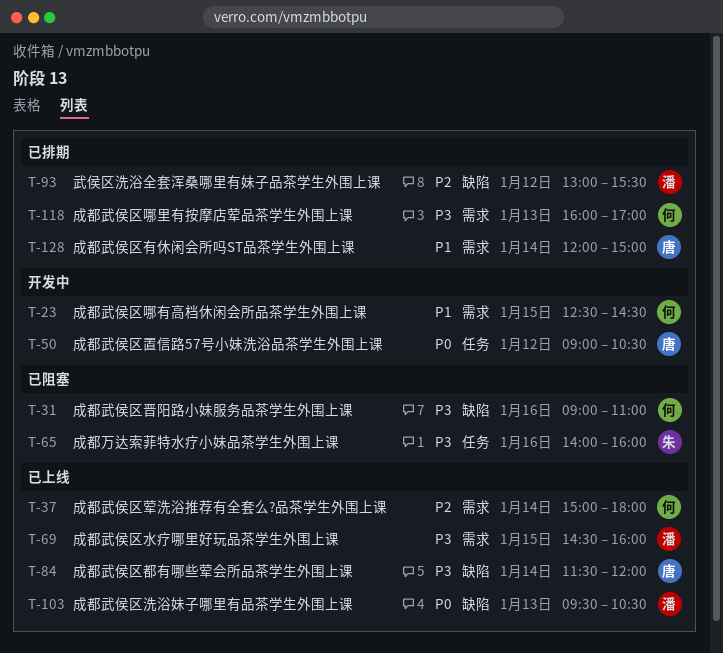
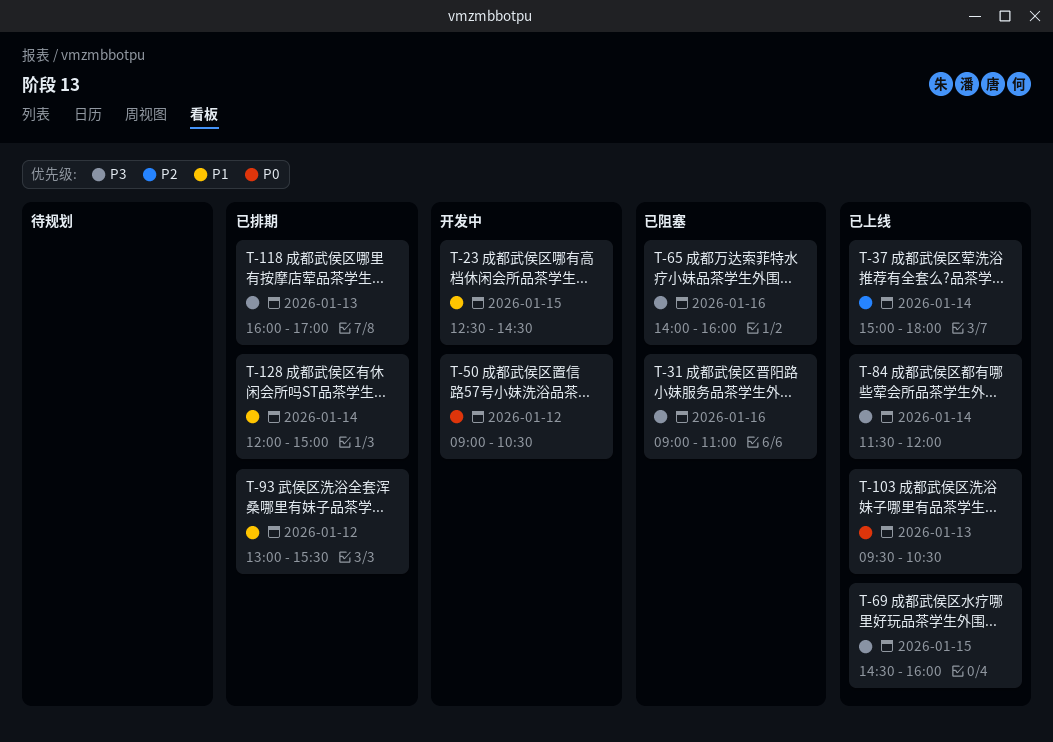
T-93, priority: P2 -> P1

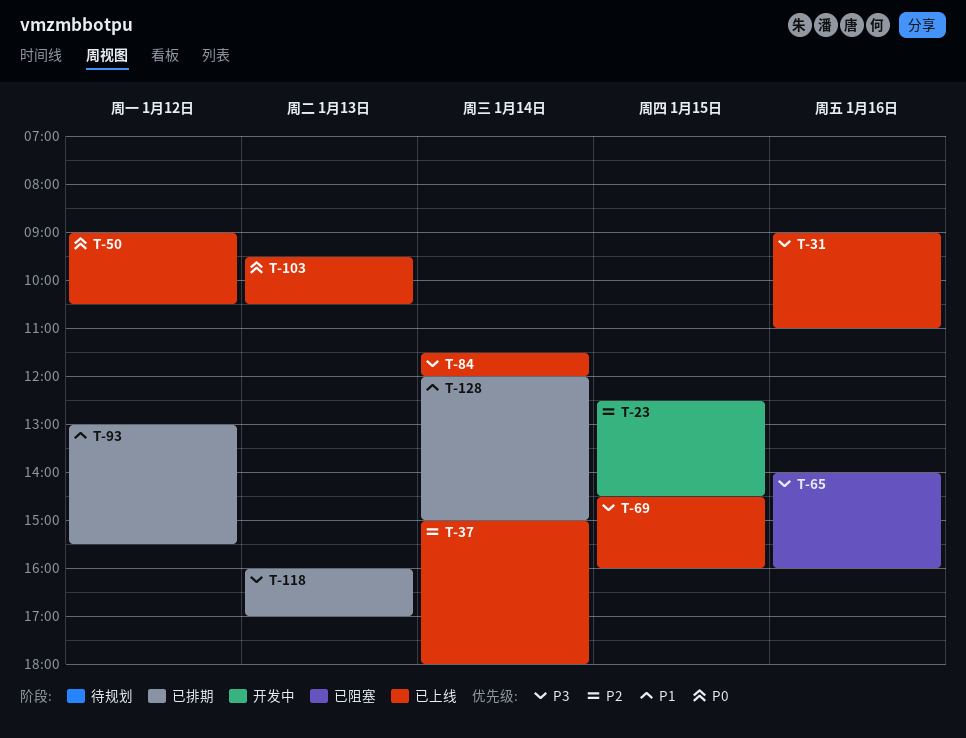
T-23, priority: P1 -> P2
T-31, status: 已阻塞 -> 已上线
T-50, status: 开发中 -> 已上线

